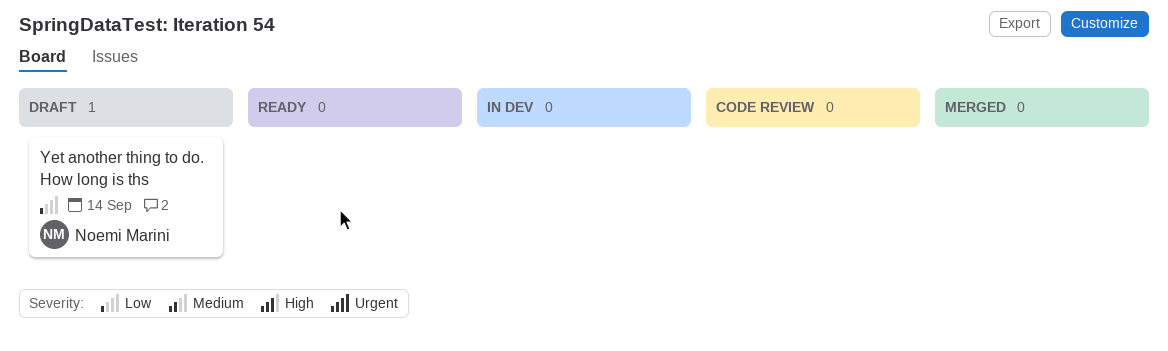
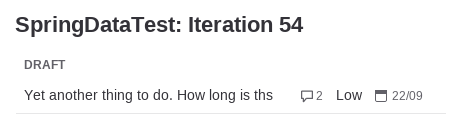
Yet another thing to do. How long is ths, due: Sep 14 -> Sep 22

